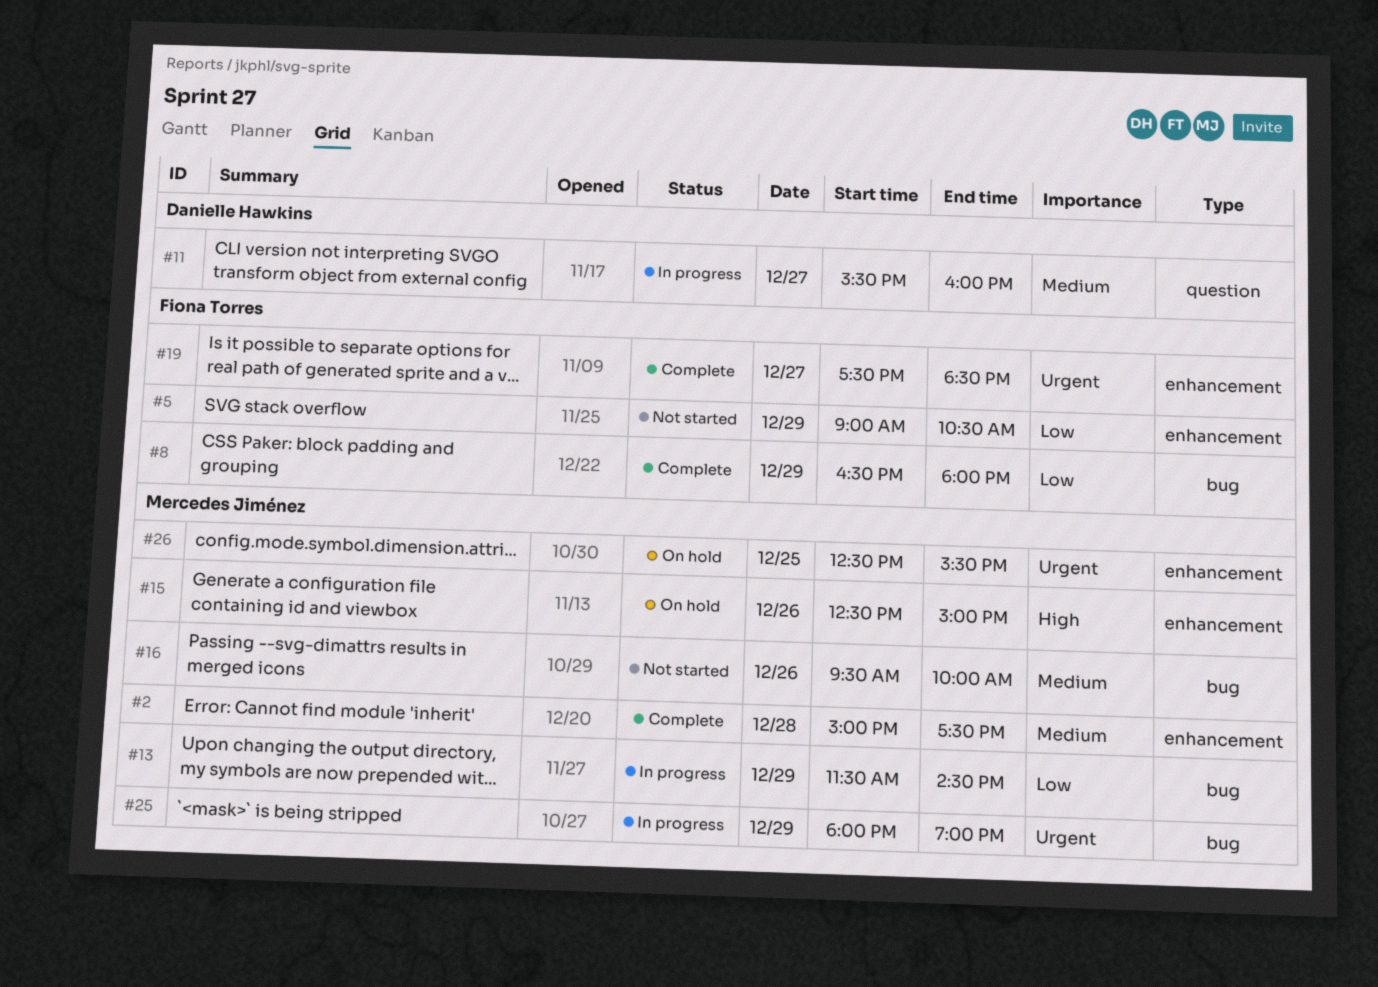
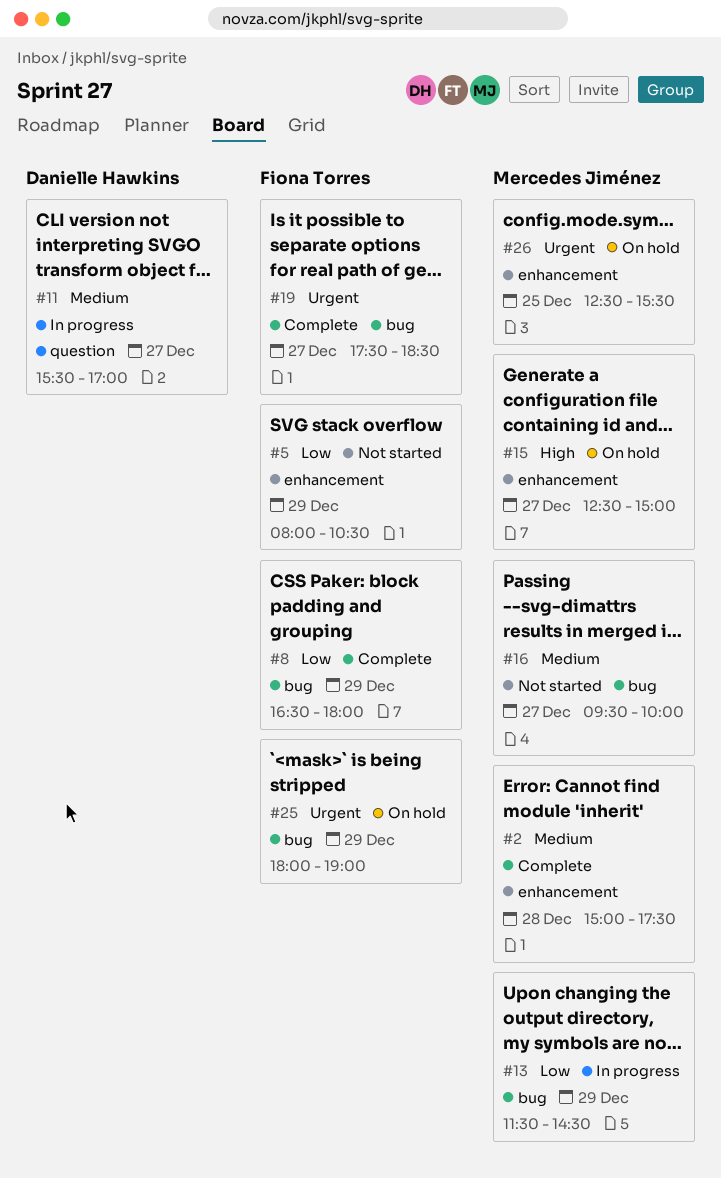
#5, begins: 09:00 -> 08:00
#11, ends: 16:00 -> 17:00
#15, day: Dec 26 -> Dec 27
#16, day: Dec 26 -> Dec 27
#19, label: enhancement -> bug
#25, status: In progress -> On hold
#25, owner: Mercedes Jiménez -> Fiona Torres

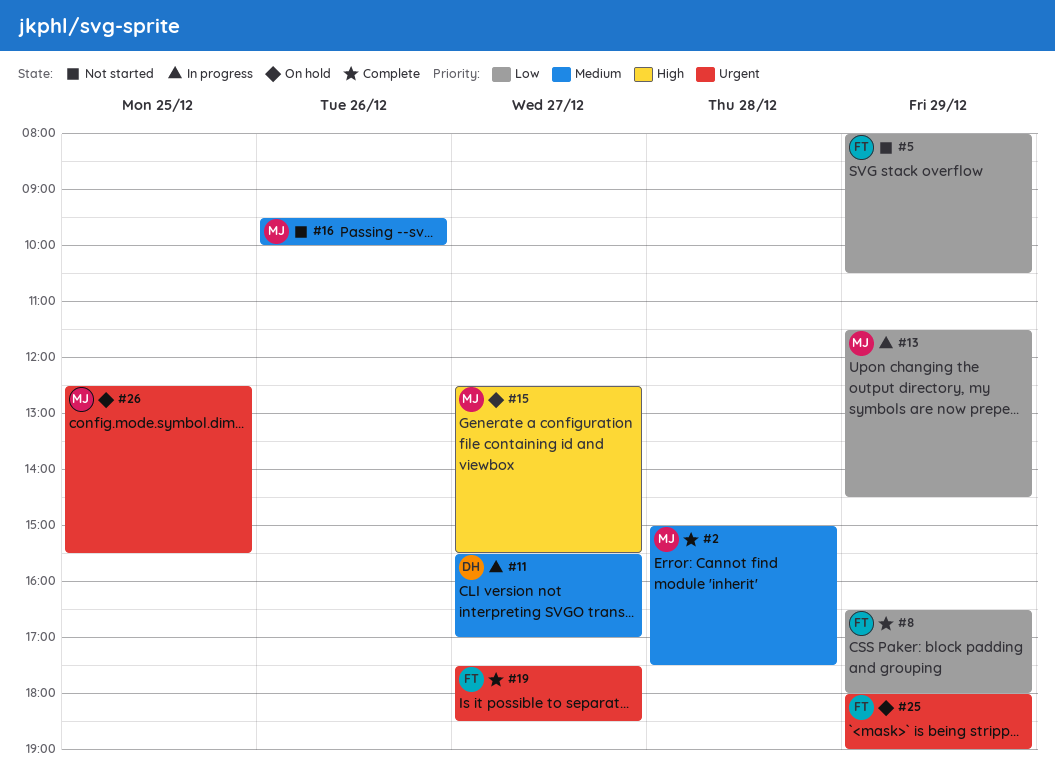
#15, ends: 15:00 -> 15:30
#16, day: Dec 27 -> Dec 26

